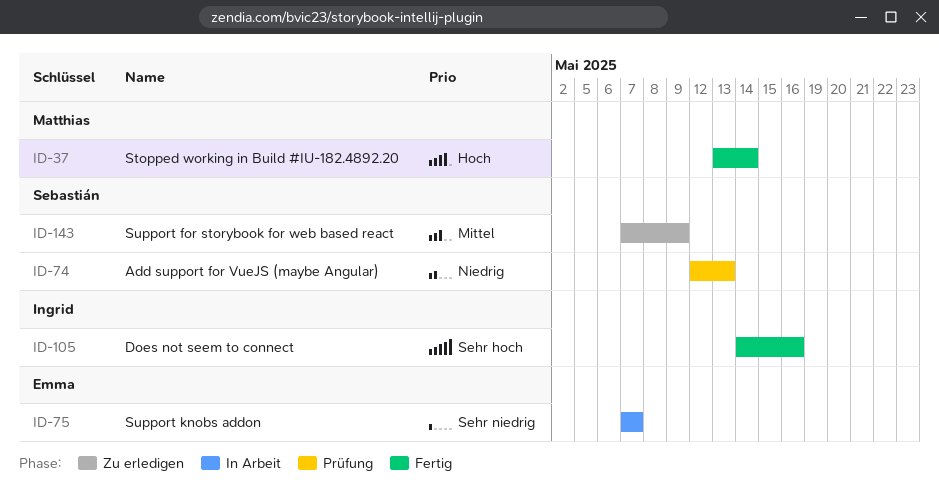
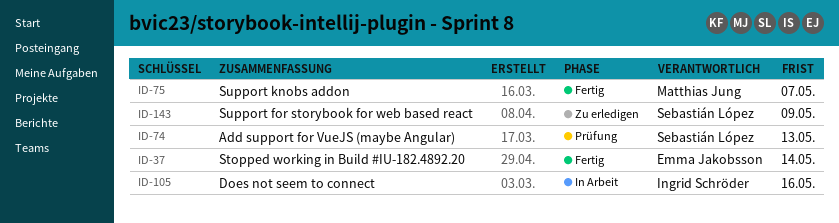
ID-37, owner: Matthias Jung -> Emma Jakobsson
ID-75, status: In Arbeit -> Fertig
ID-75, owner: Emma Jakobsson -> Matthias Jung
ID-105, status: Fertig -> In Arbeit

